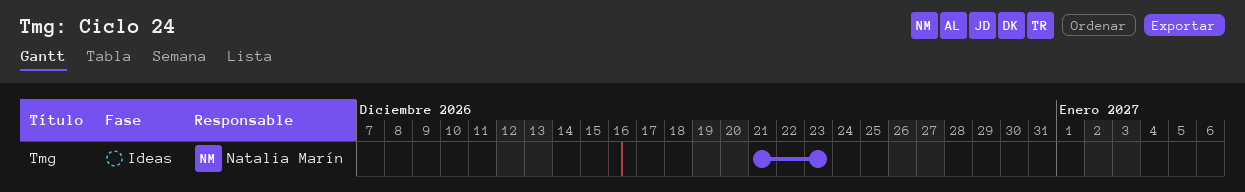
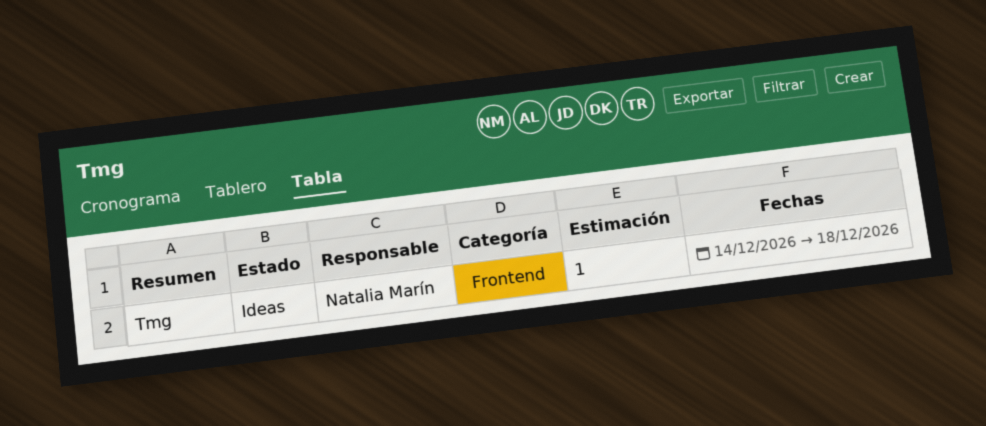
Tmg, start: Dec 21 -> Dec 14
Tmg, due: Dec 23 -> Dec 18

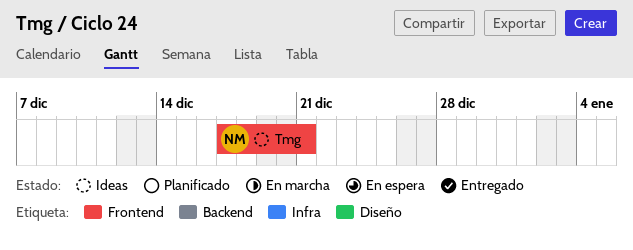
Tmg, start: Dec 14 -> Dec 17
Tmg, due: Dec 18 -> Dec 21

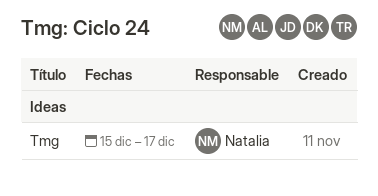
Tmg, start: Dec 17 -> Dec 15
Tmg, due: Dec 21 -> Dec 17

